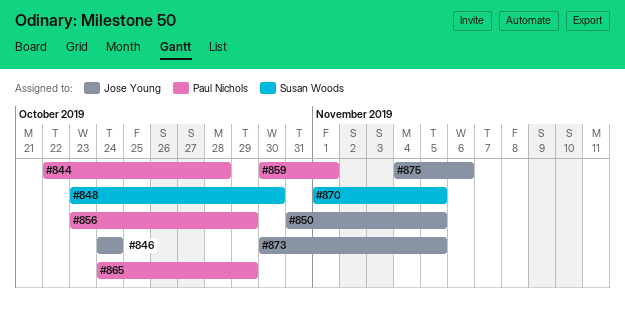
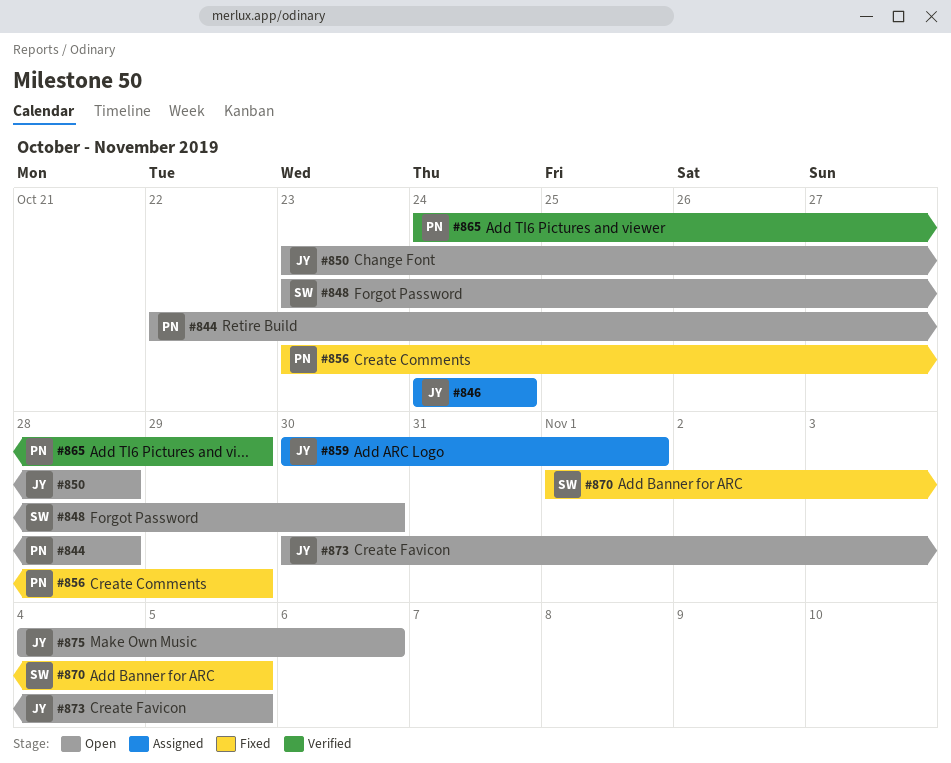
#850, start: Oct 31 -> Oct 23
#850, due: Nov 5 -> Oct 28
#859, owner: Paul Nichols -> Jose Young

